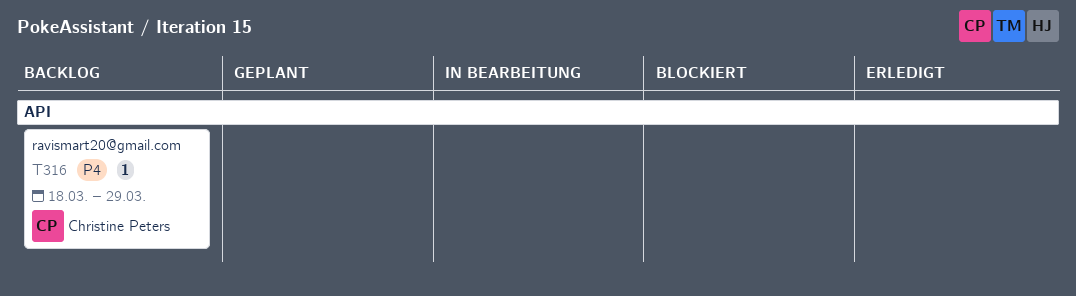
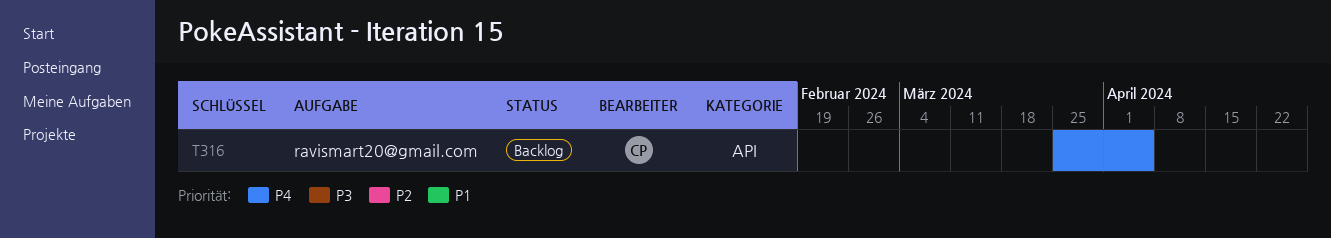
T316, start: Mar 18 -> Mar 25
T316, due: Mar 29 -> Apr 5

